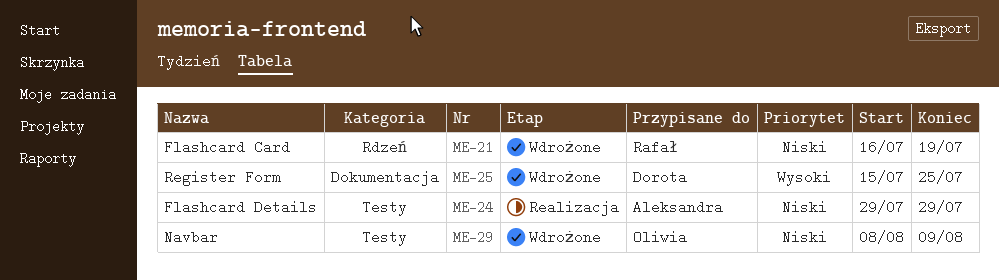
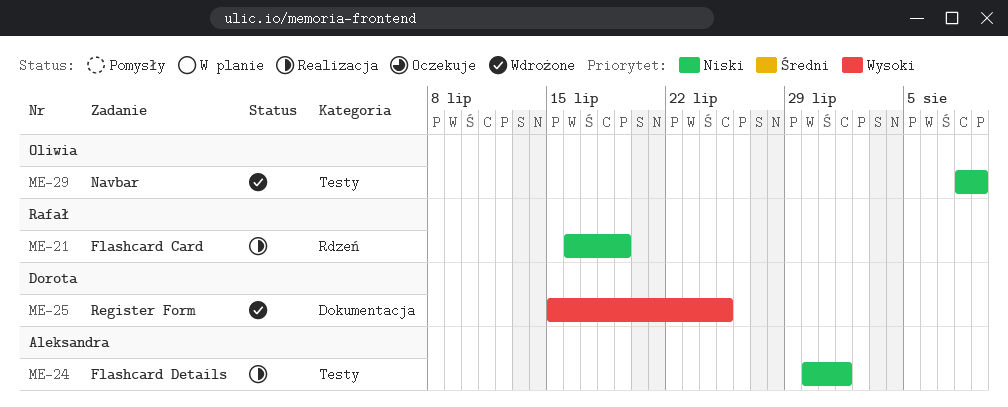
ME-21, status: Wdrożone -> Realizacja
ME-24, start: Jul 29 -> Jul 30
ME-24, due: Jul 29 -> Aug 1

